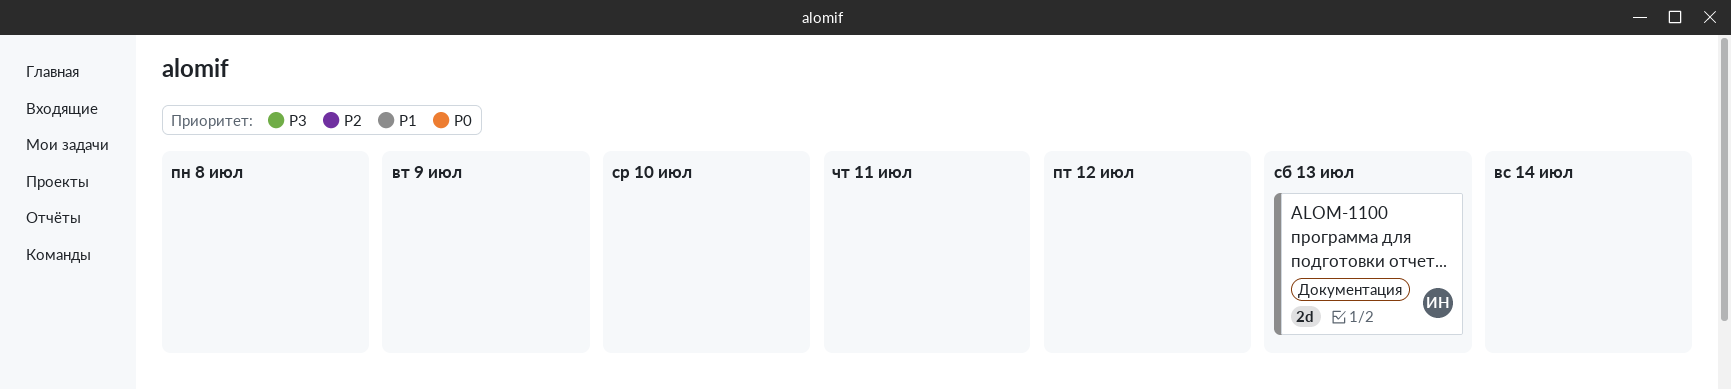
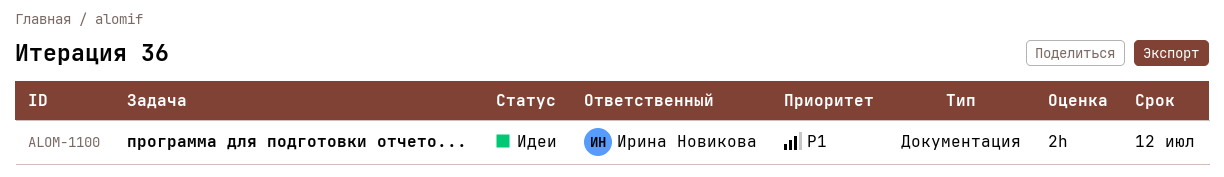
ALOM-1100, estimate: 2d -> 2h
ALOM-1100, due: Jul 13 -> Jul 12

